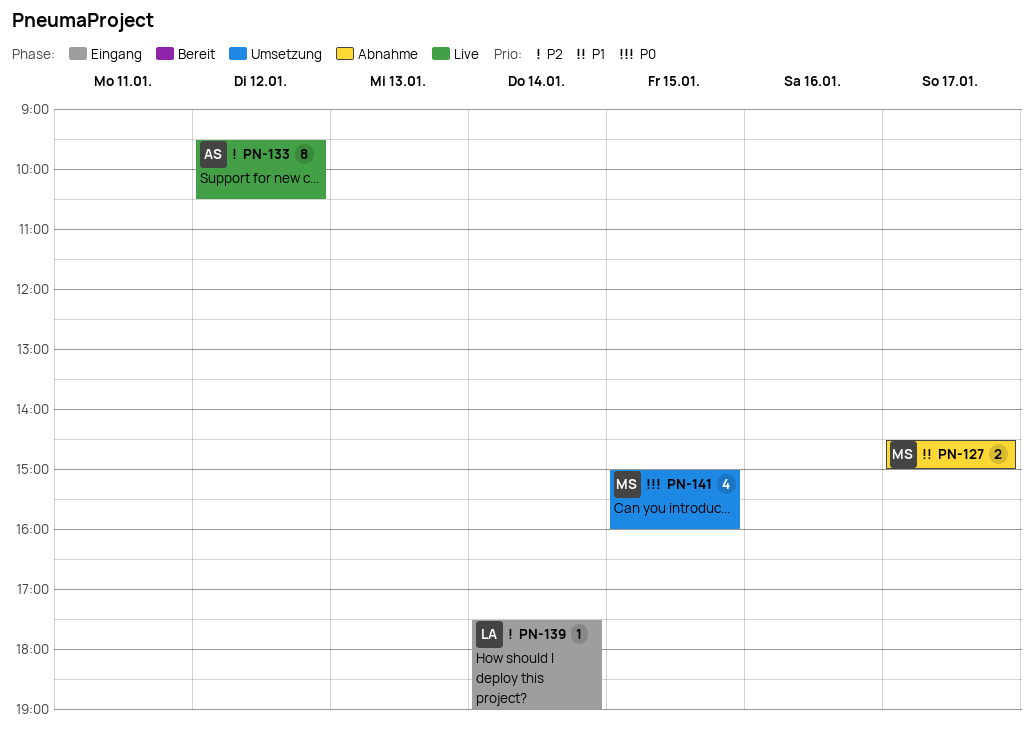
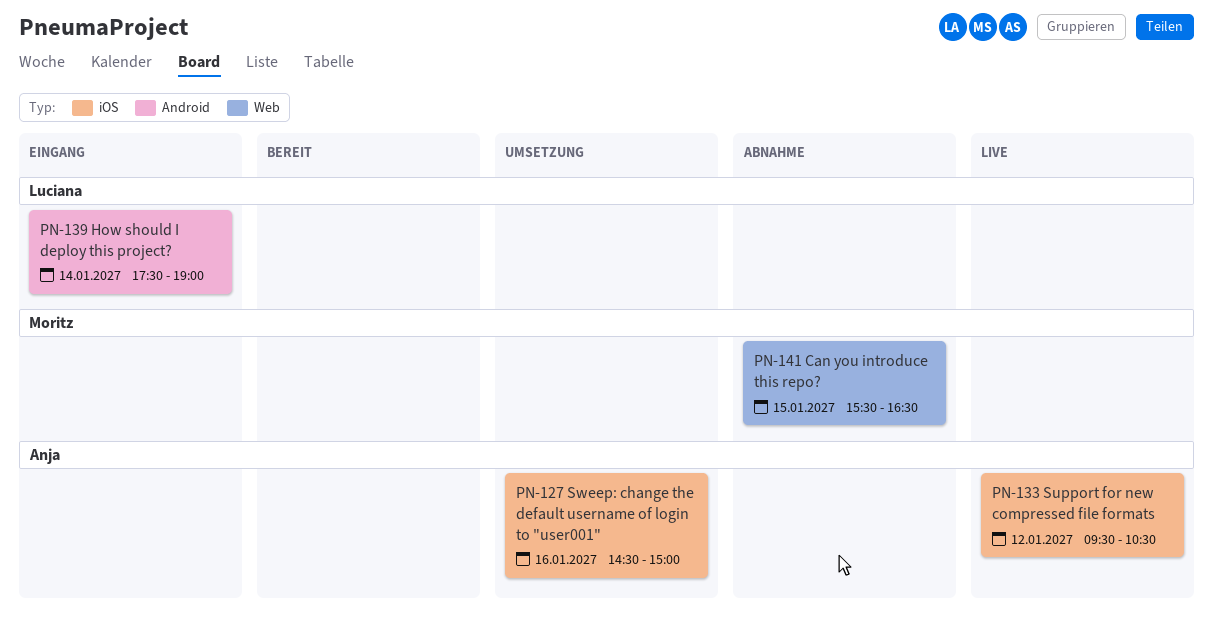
PN-127, status: Abnahme -> Umsetzung
PN-127, owner: Moritz -> Anja
PN-127, day: Jan 17 -> Jan 16
PN-141, status: Umsetzung -> Abnahme
PN-141, begins: 15:00 -> 15:30
PN-141, ends: 16:00 -> 16:30

